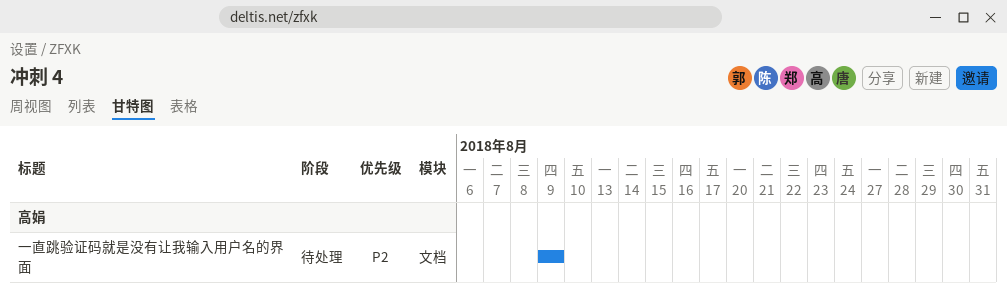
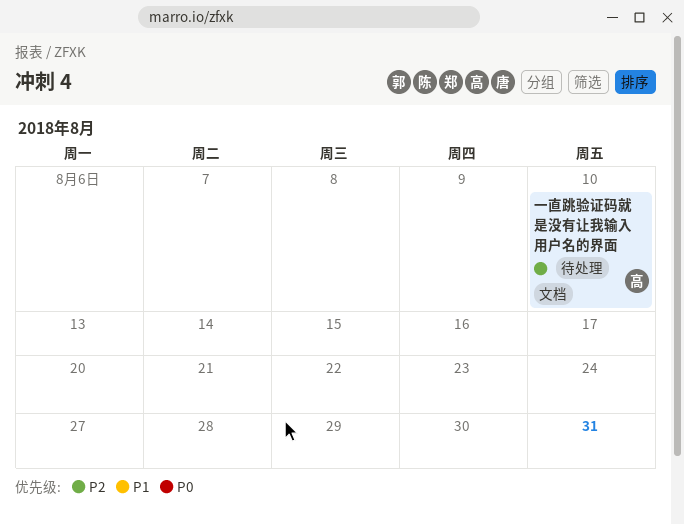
一直跳验证码就是没有让我输入用户名的界面, due: Aug 9 -> Aug 10

